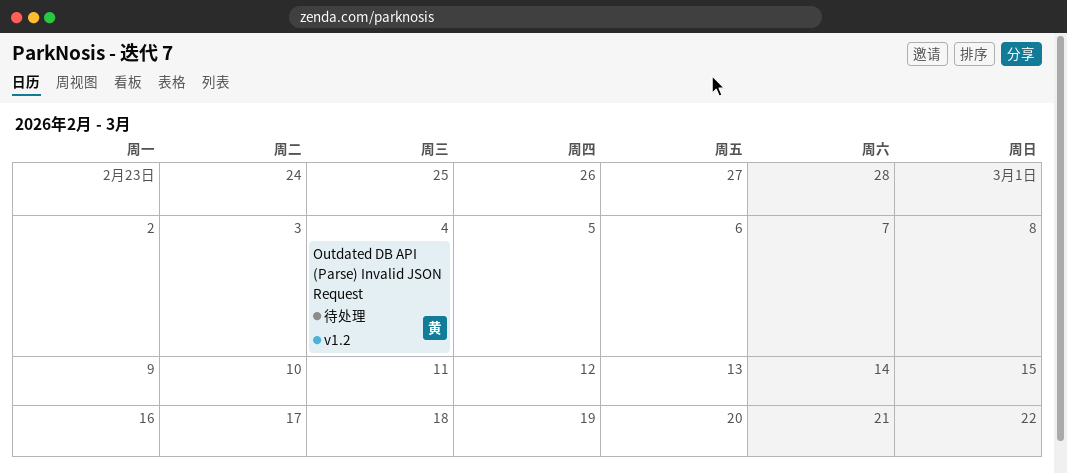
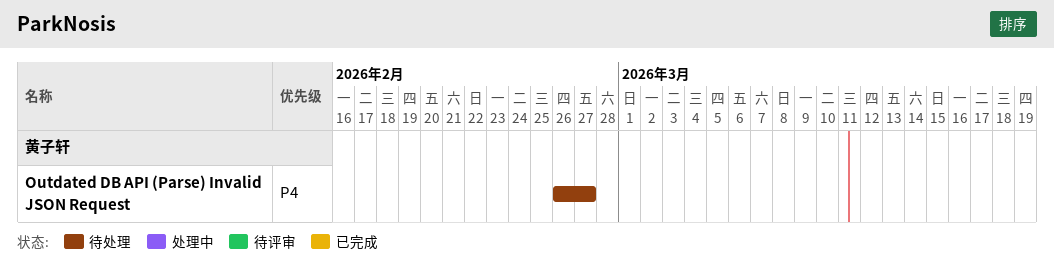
Outdated DB API (Parse) Invalid JSON Request, due: Mar 4 -> Feb 27

